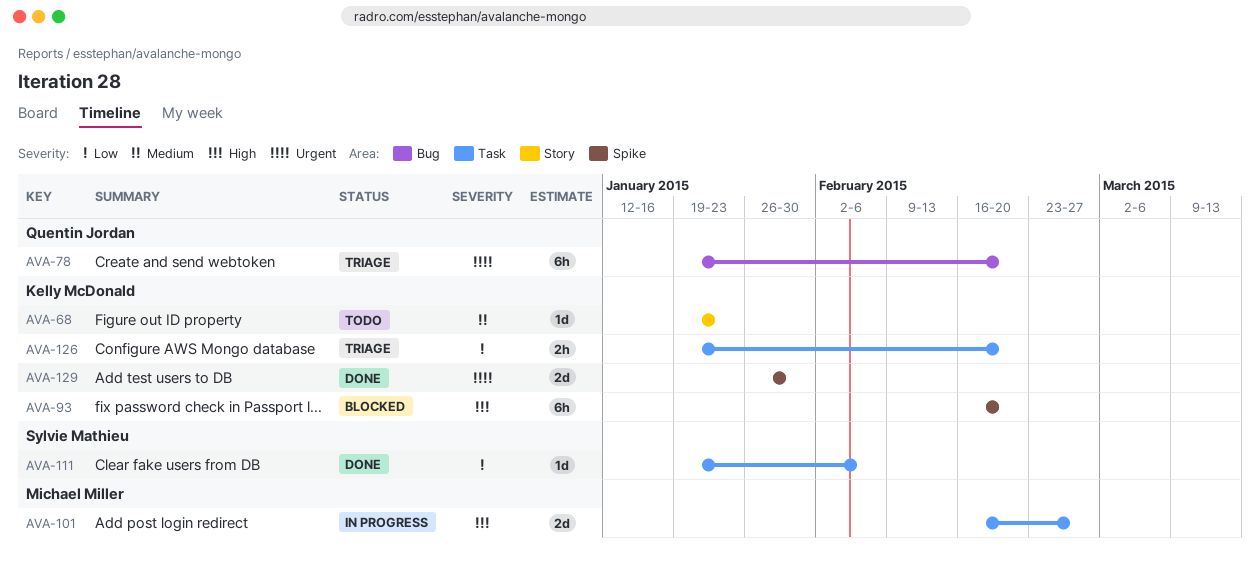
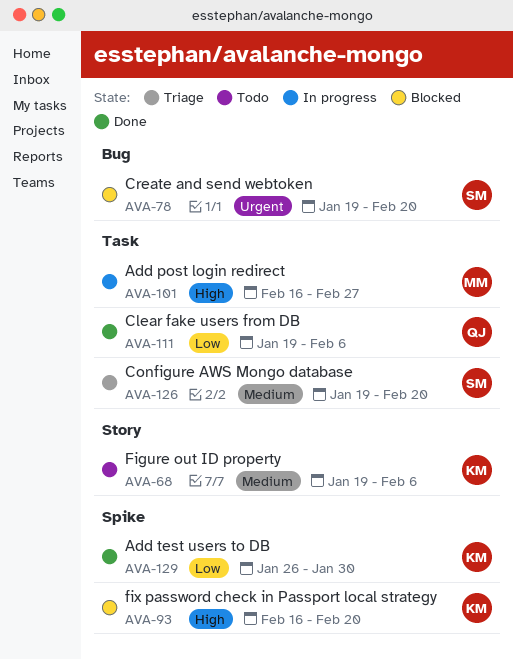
AVA-68, due: Jan 23 -> Feb 6
AVA-78, status: Triage -> Blocked
AVA-78, owner: Quentin Jordan -> Sylvie Mathieu
AVA-111, owner: Sylvie Mathieu -> Quentin Jordan
AVA-126, owner: Kelly McDonald -> Sylvie Mathieu
AVA-126, priority: Low -> Medium
AVA-129, priority: Urgent -> Low

